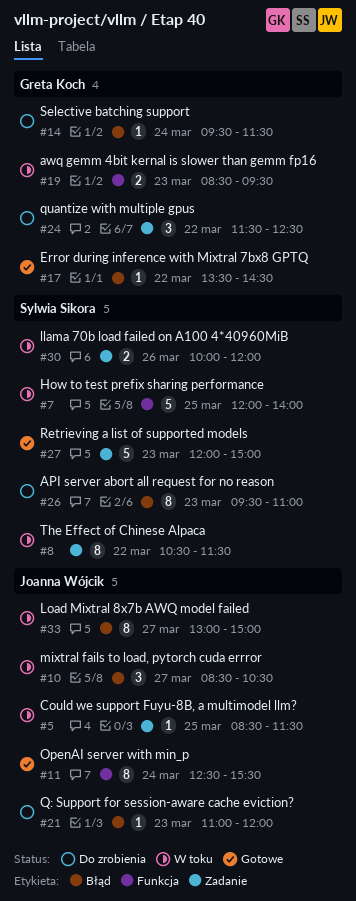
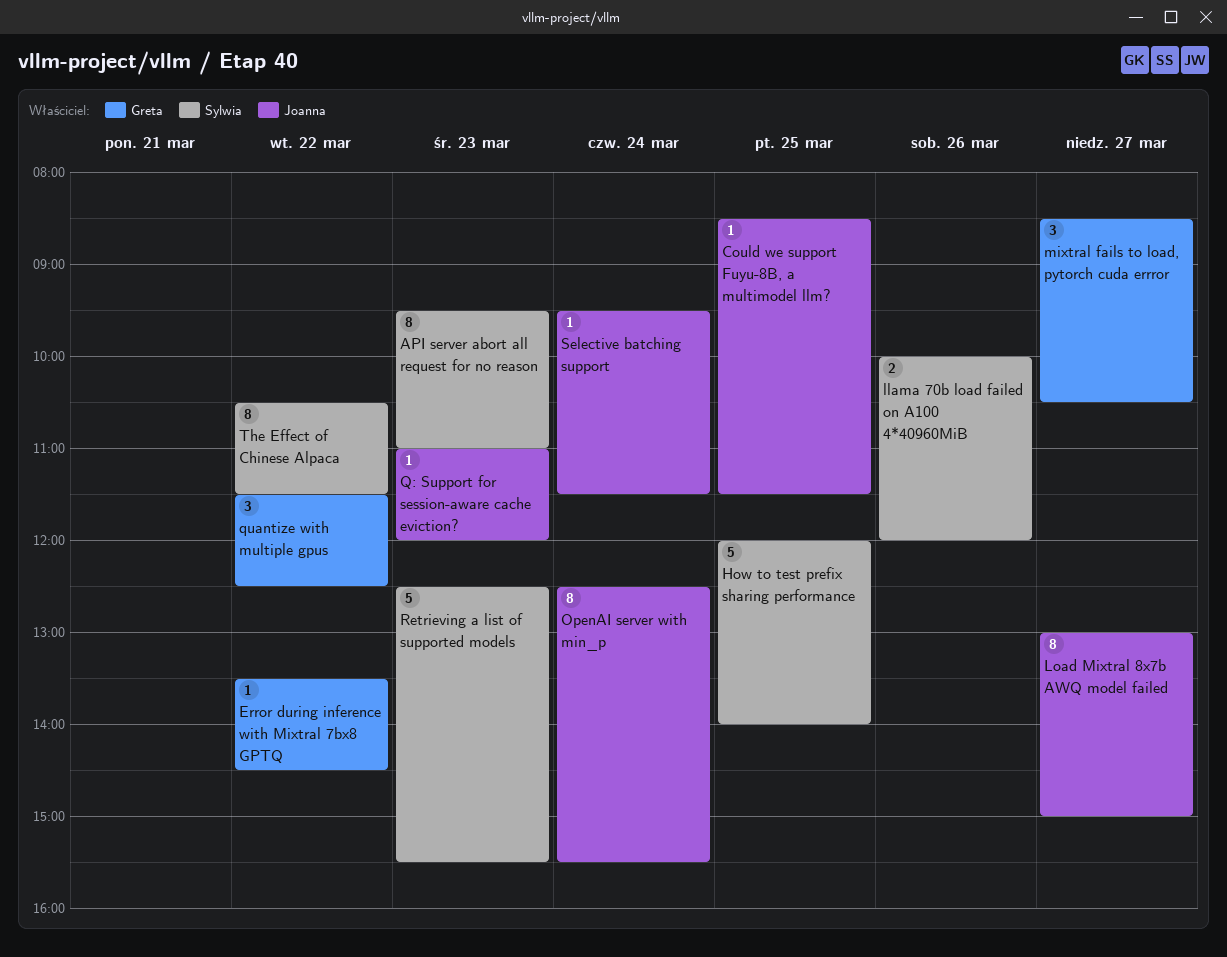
awq gemm 4bit kernal is slower than gemm fp16: present -> none
mixtral fails to load, pytorch cuda errror, owner: Joanna Wójcik -> Greta Koch
Retrieving a list of supported models, begins: 12:00 -> 12:30
Retrieving a list of supported models, ends: 15:00 -> 15:30
Selective batching support, owner: Greta Koch -> Joanna Wójcik

